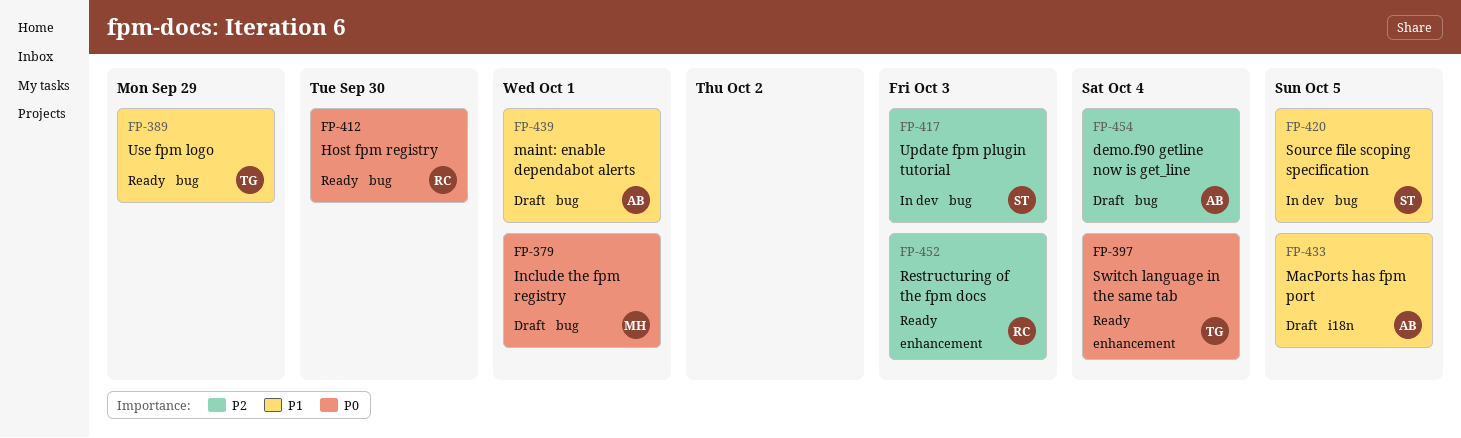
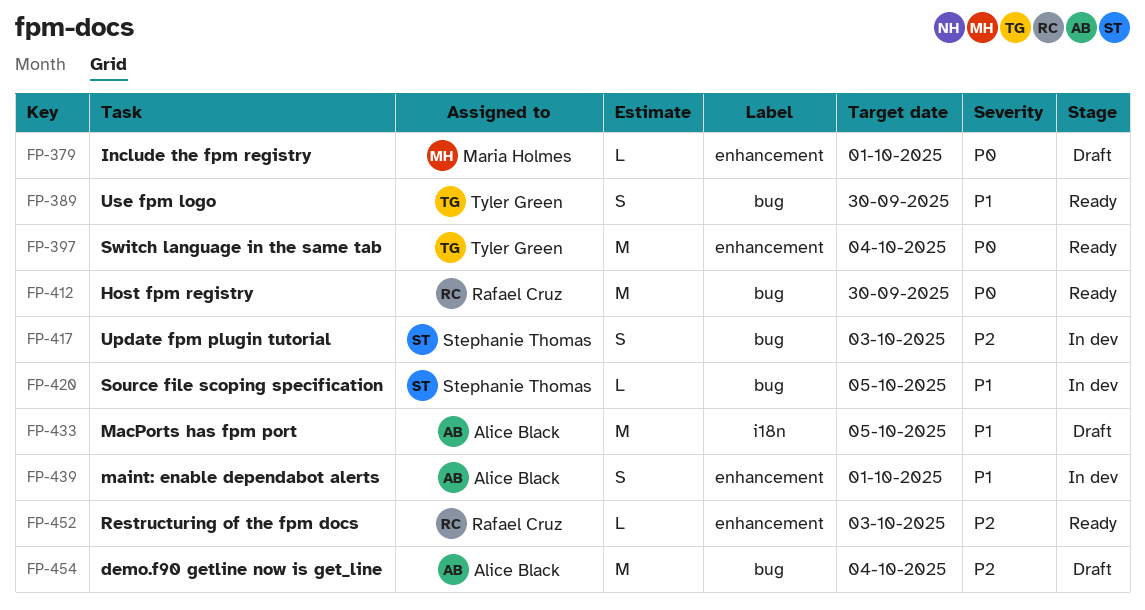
FP-379, label: bug -> enhancement
FP-389, due: Sep 29 -> Sep 30
FP-439, status: Draft -> In dev
FP-439, label: bug -> enhancement

